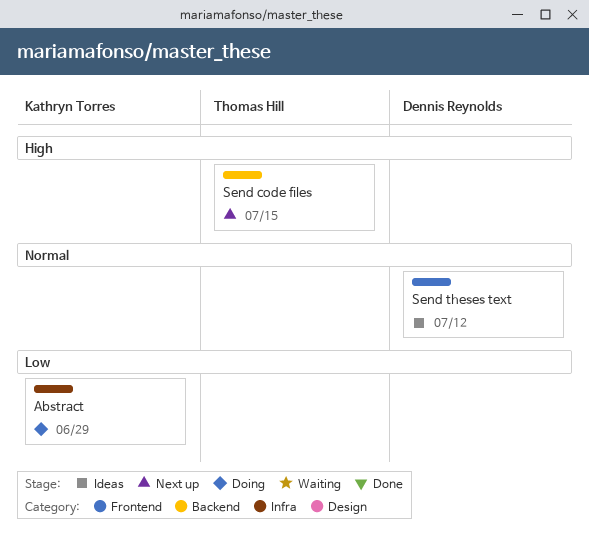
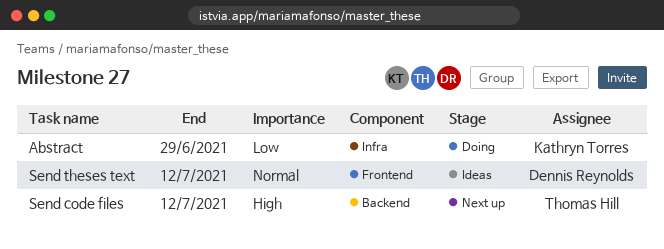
Send code files, due: Jul 15 -> Jul 12

